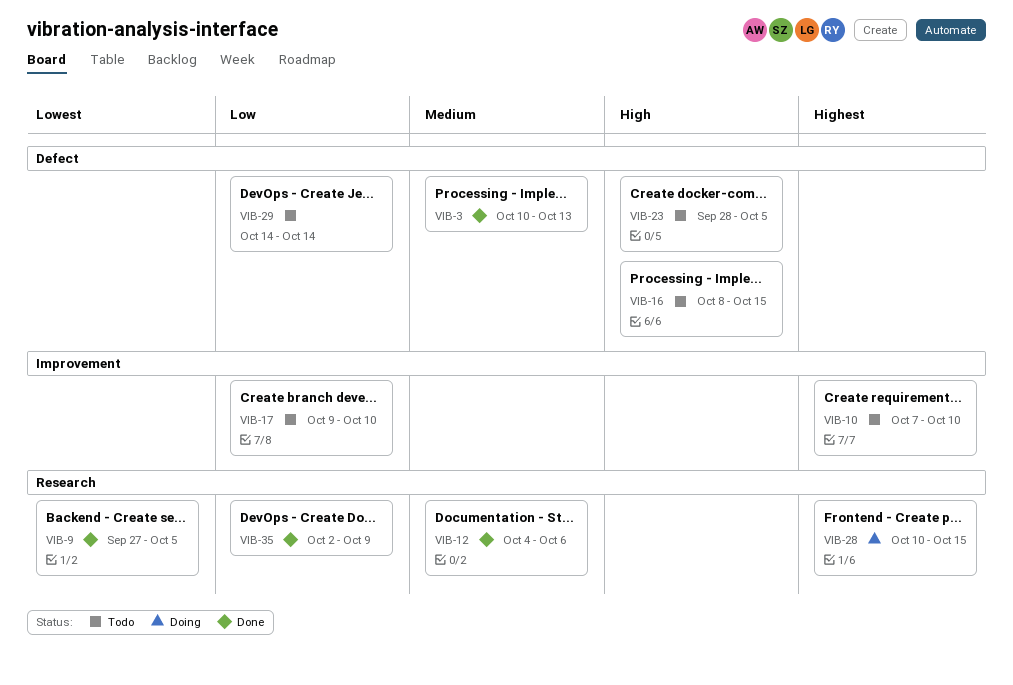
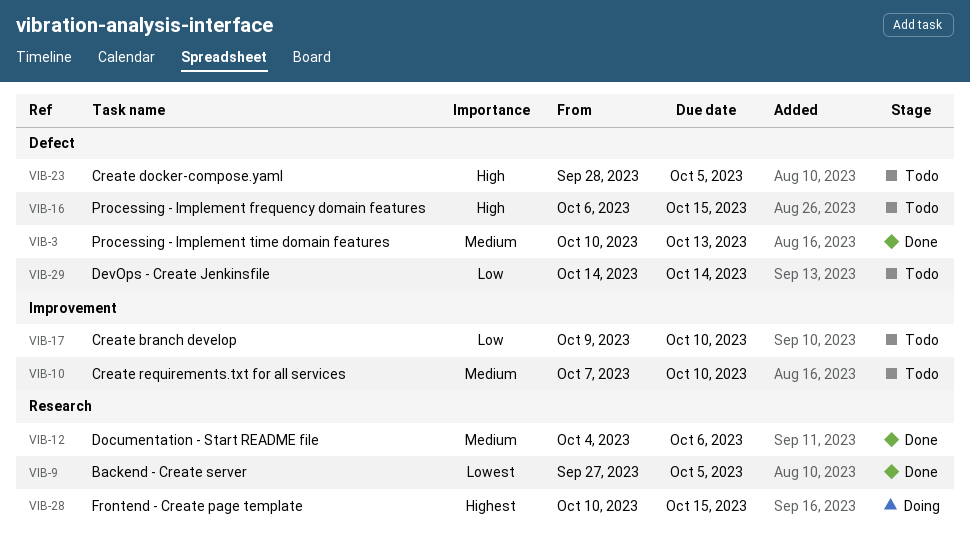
VIB-10, priority: Highest -> Medium
VIB-16, start: Oct 8 -> Oct 6
VIB-35: present -> none

